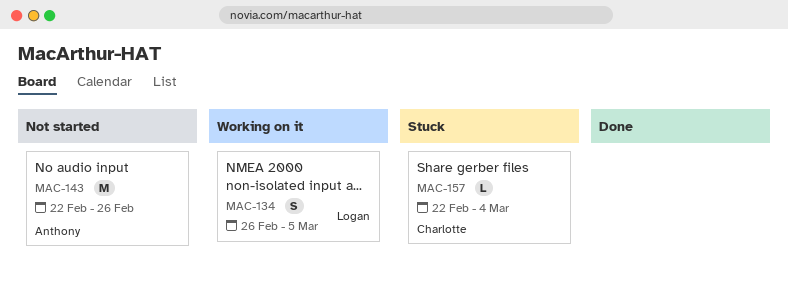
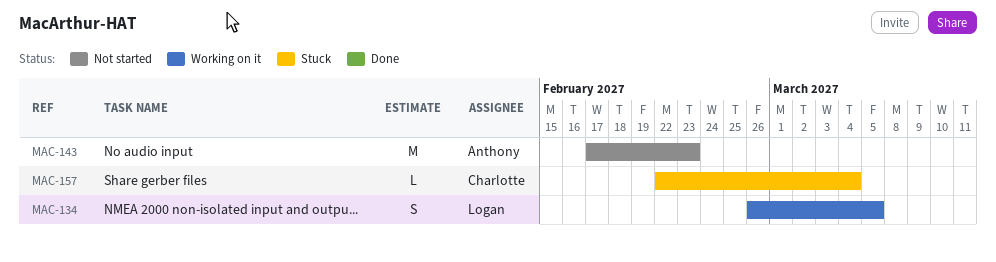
MAC-143, start: Feb 22 -> Feb 17
MAC-143, due: Feb 26 -> Feb 23

